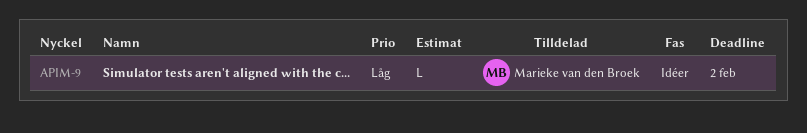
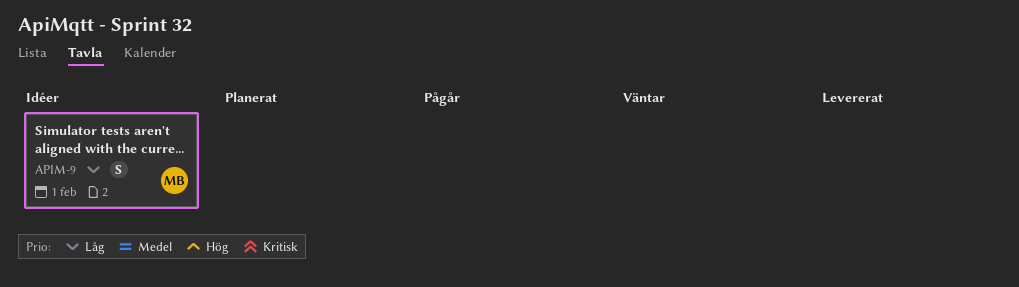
APIM-9, estimate: L -> S
APIM-9, due: Feb 2 -> Feb 1

